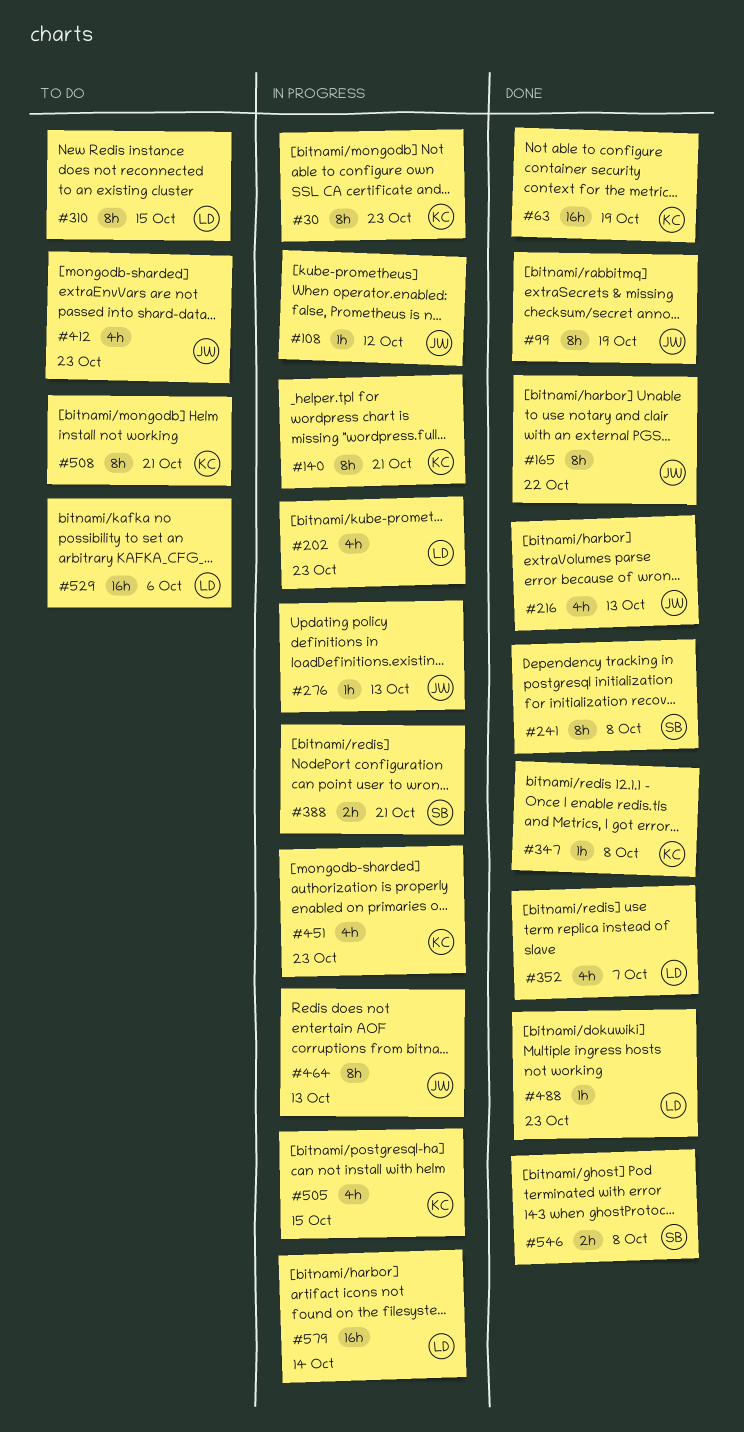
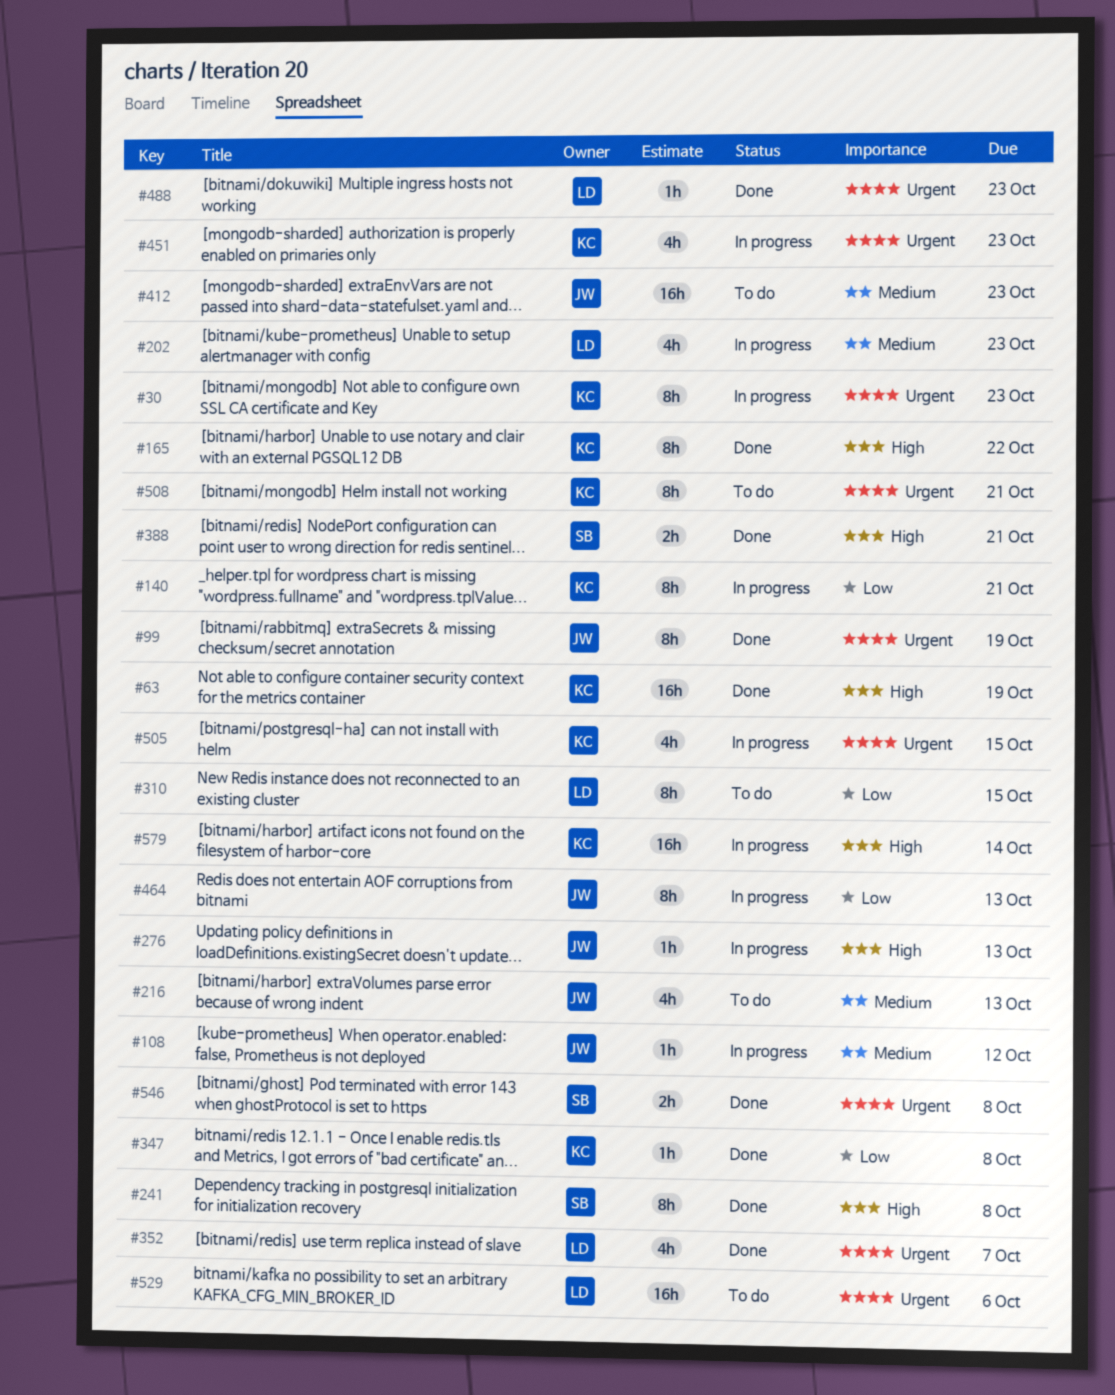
#165, owner: JW -> KC
#216, status: Done -> To do
#388, status: In progress -> Done
#412, estimate: 4h -> 16h
#579, owner: LD -> KC

